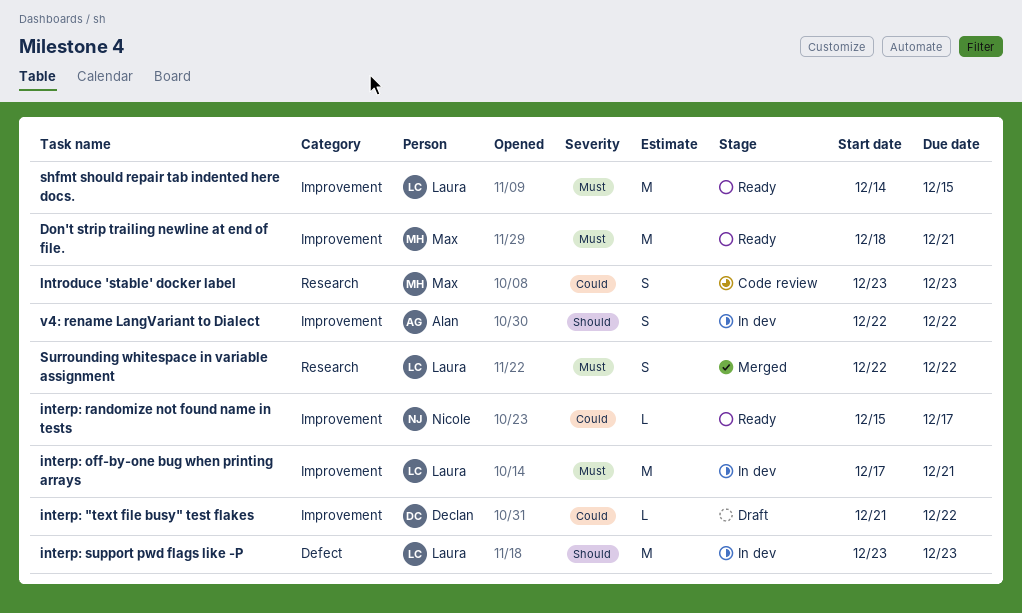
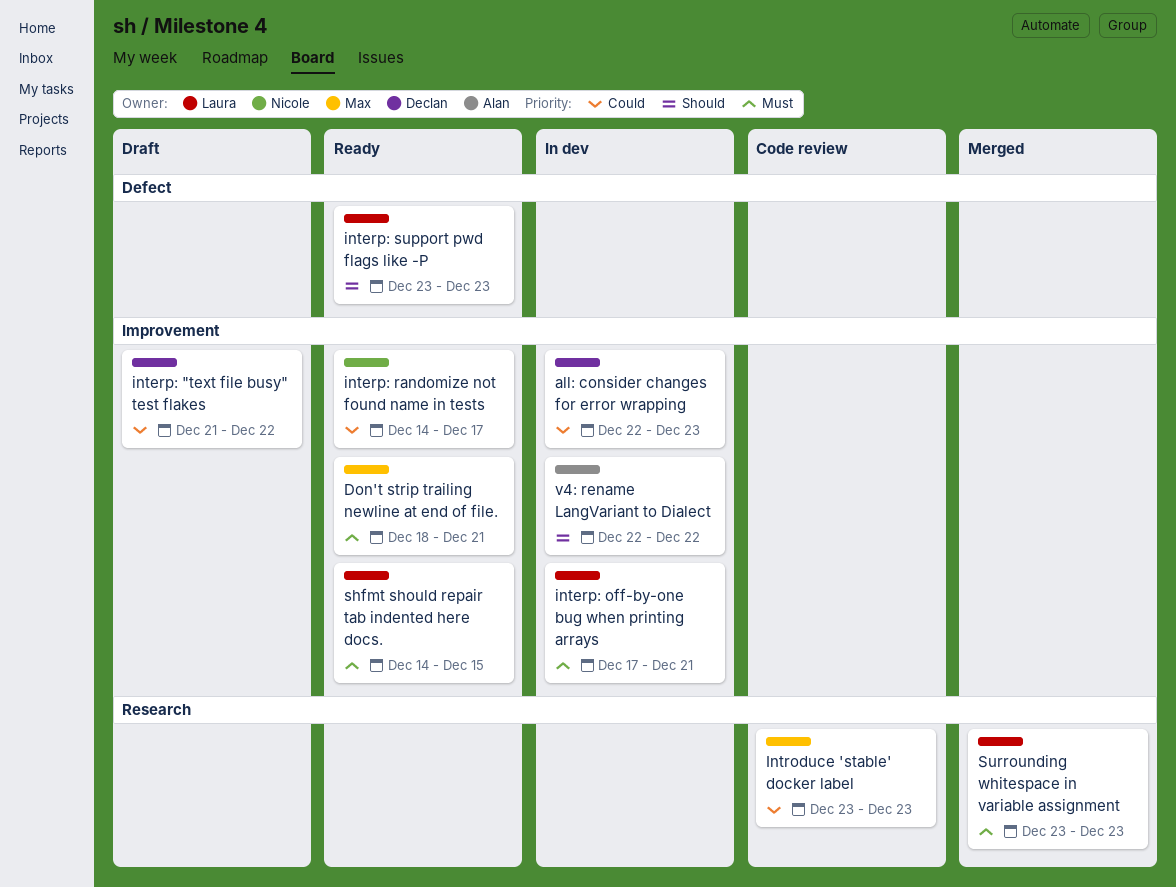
all: consider changes for error wrapping: none -> present
interp: randomize not found name in tests, start: Dec 15 -> Dec 14
interp: support pwd flags like -P, status: In dev -> Ready
Surrounding whitespace in variable assignment, start: Dec 22 -> Dec 23
Surrounding whitespace in variable assignment, due: Dec 22 -> Dec 23

